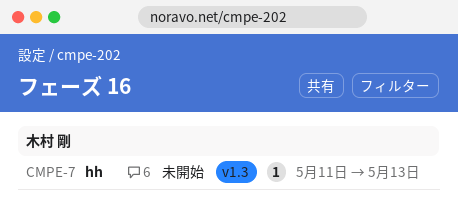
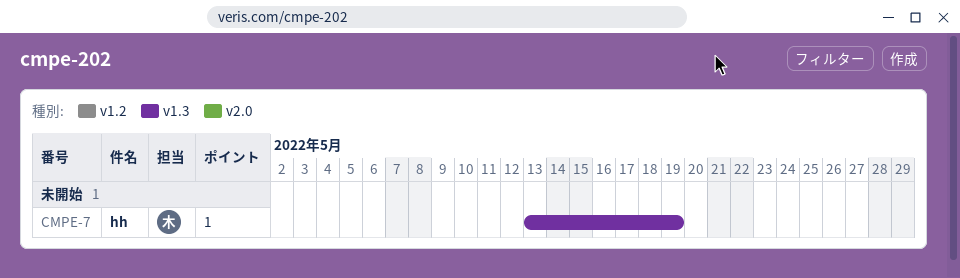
CMPE-7, start: May 11 -> May 13
CMPE-7, due: May 13 -> May 19

